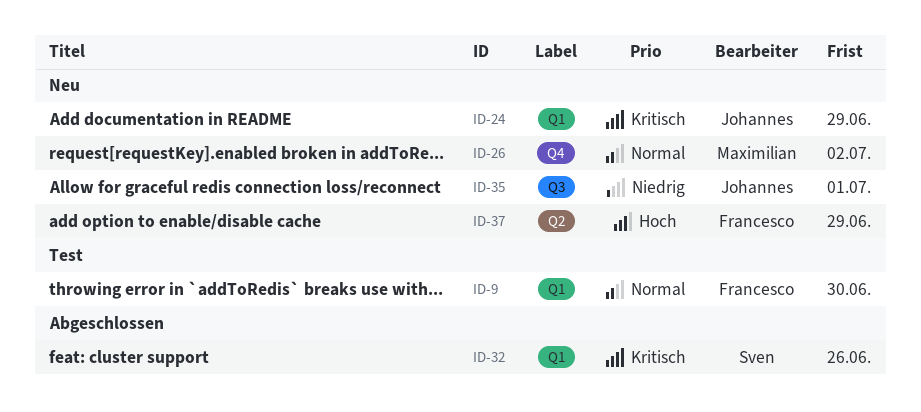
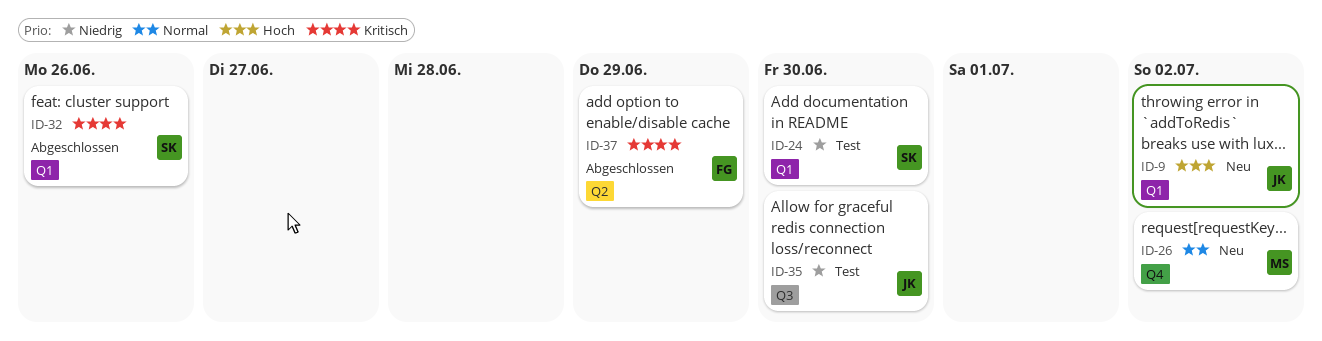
ID-9, status: Test -> Neu
ID-9, owner: Francesco -> Johannes
ID-9, priority: Normal -> Hoch
ID-9, due: Jun 30 -> Jul 2
ID-24, status: Neu -> Test
ID-24, owner: Johannes -> Sven
ID-24, priority: Kritisch -> Niedrig
ID-24, due: Jun 29 -> Jun 30
ID-35, status: Neu -> Test
ID-35, due: Jul 1 -> Jun 30
ID-37, status: Neu -> Abgeschlossen
ID-37, priority: Hoch -> Kritisch

